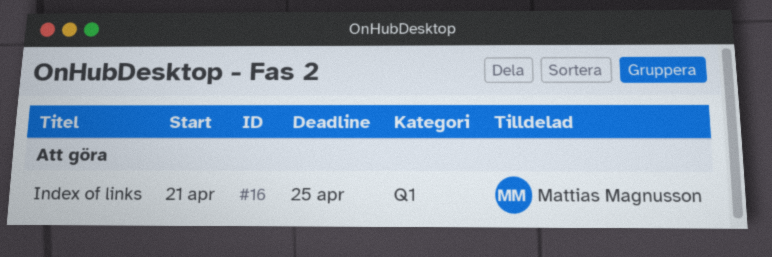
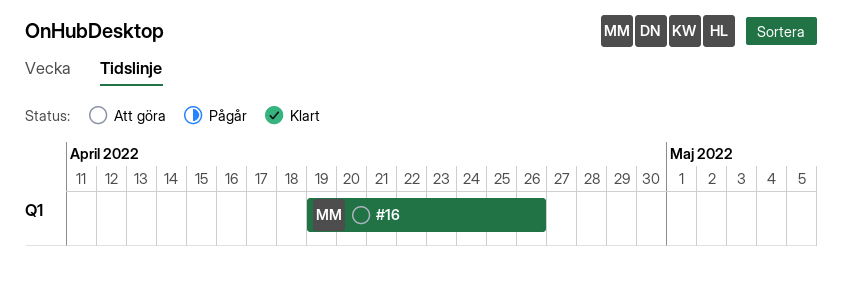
#16, start: Apr 21 -> Apr 19
#16, due: Apr 25 -> Apr 26

